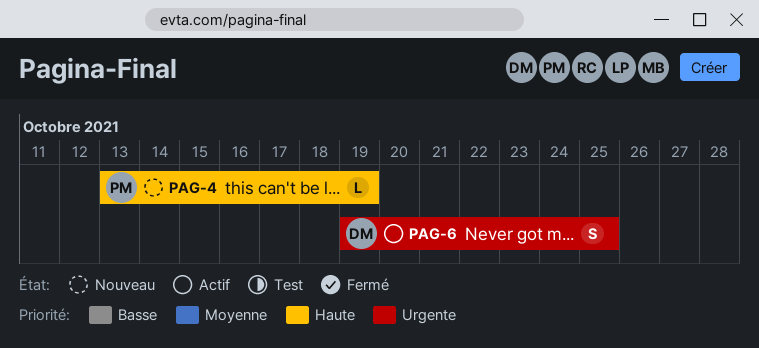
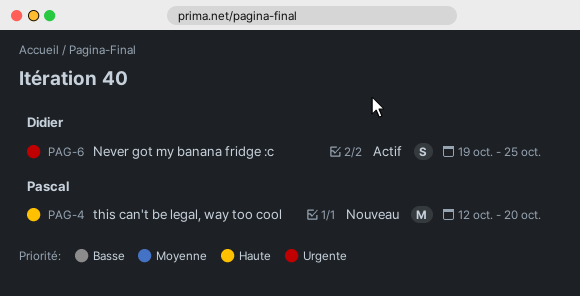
PAG-4, estimate: L -> M
PAG-4, start: Oct 13 -> Oct 12
PAG-4, due: Oct 19 -> Oct 20

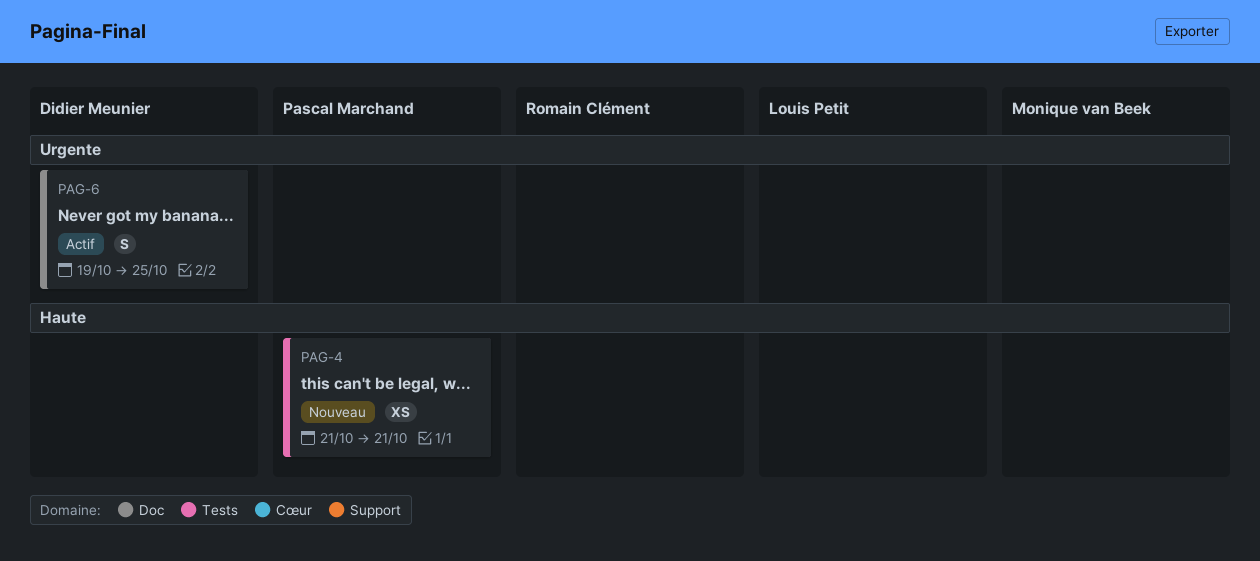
PAG-4, estimate: M -> XS
PAG-4, start: Oct 12 -> Oct 21
PAG-4, due: Oct 20 -> Oct 21

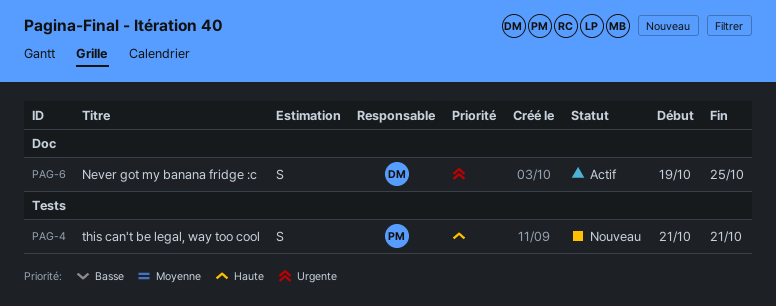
PAG-4, estimate: XS -> S

